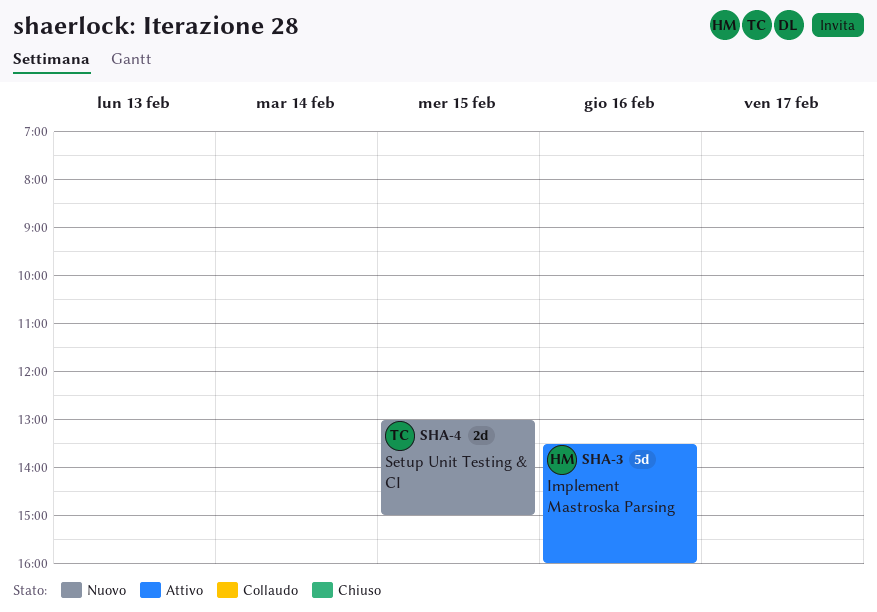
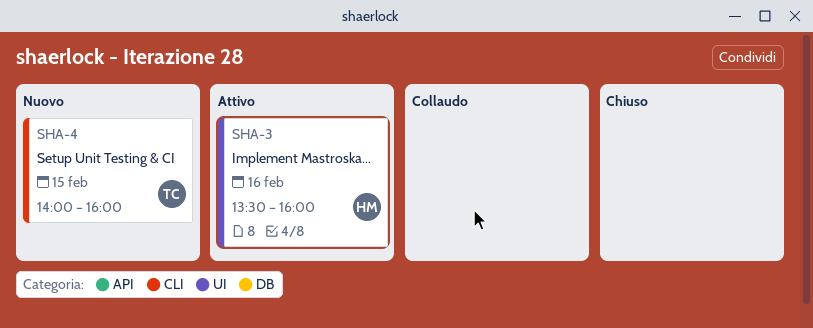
SHA-4, begins: 13:00 -> 14:00
SHA-4, ends: 15:00 -> 16:00

